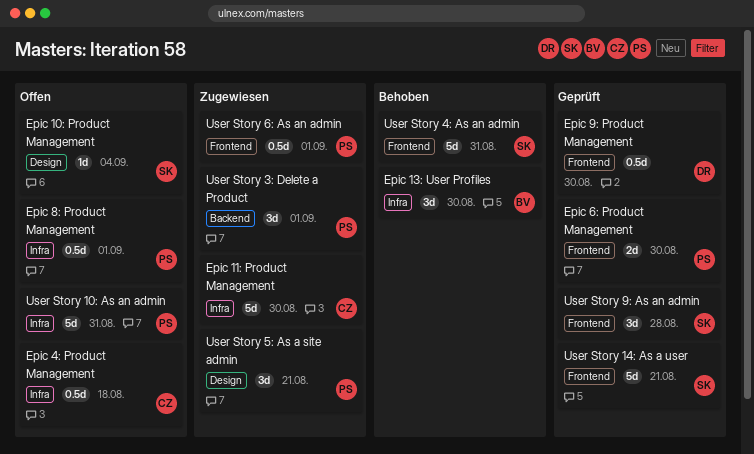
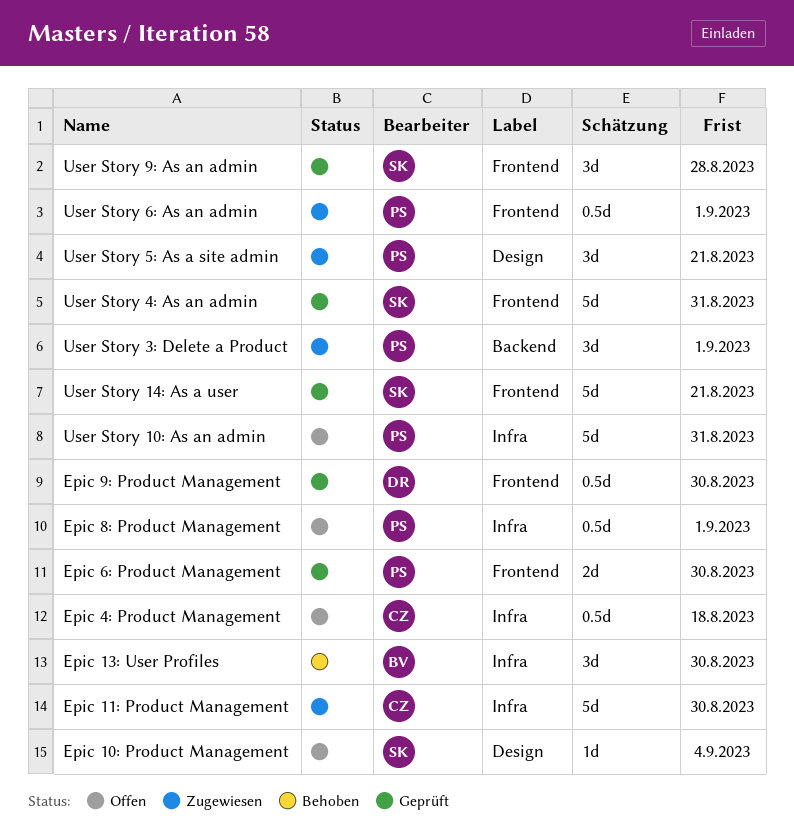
User Story 4: As an admin, status: Behoben -> Geprüft

